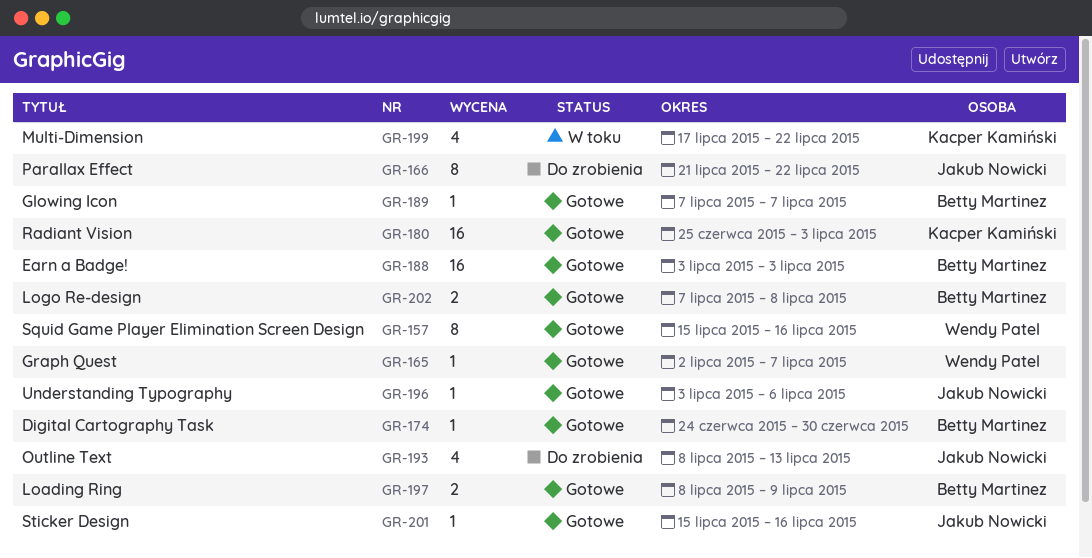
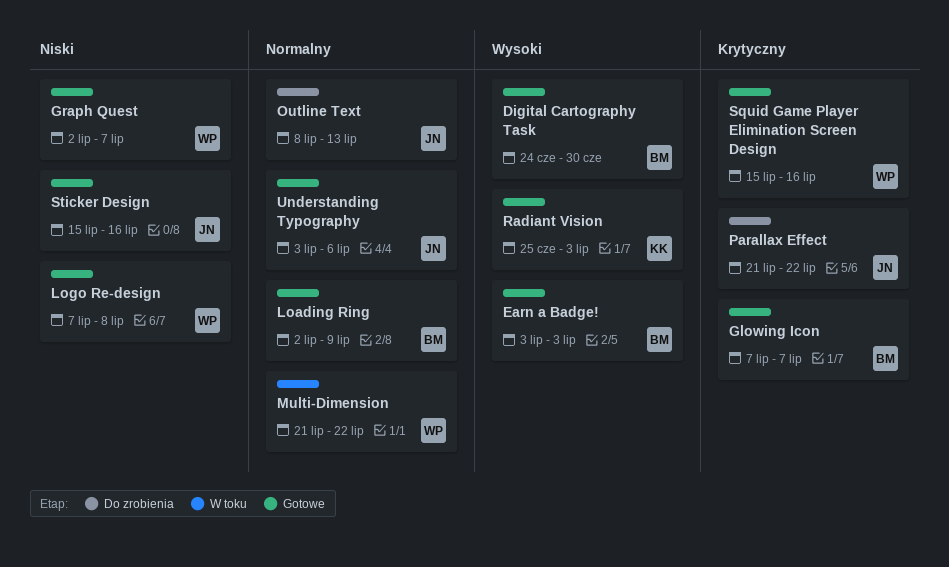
Loading Ring, start: Jul 8 -> Jul 2
Logo Re-design, owner: Betty Martinez -> Wendy Patel
Multi-Dimension, owner: Kacper Kamiński -> Wendy Patel
Multi-Dimension, start: Jul 17 -> Jul 21

